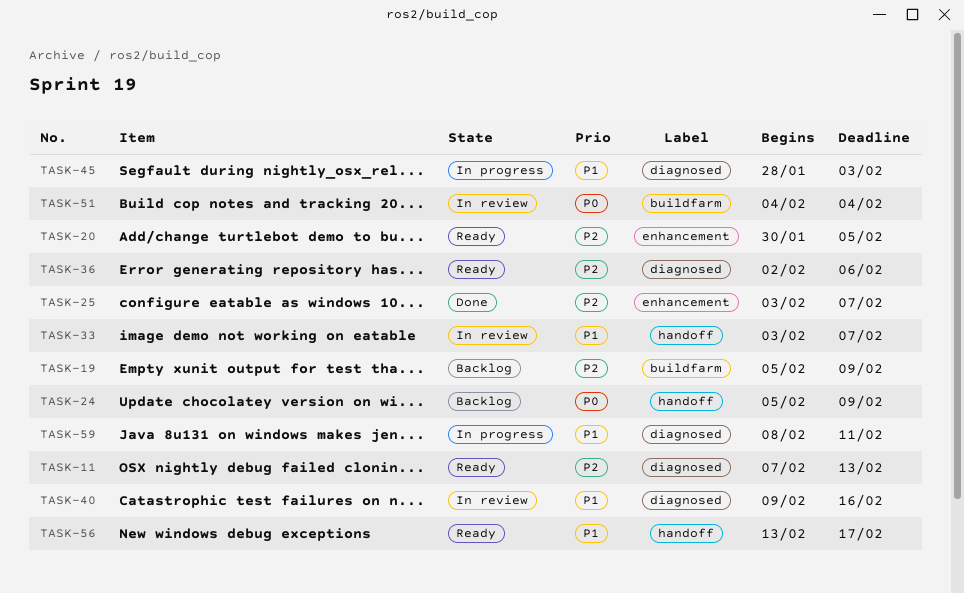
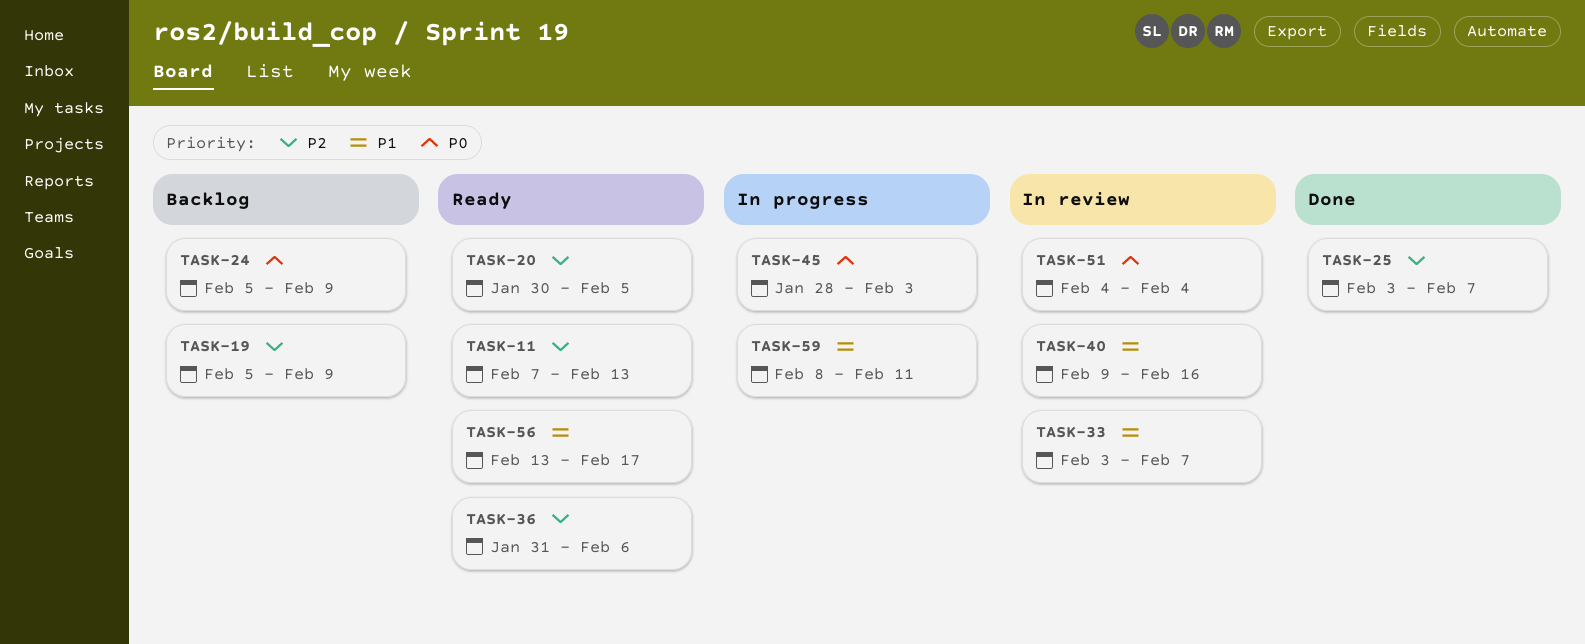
TASK-36, start: Feb 2 -> Jan 31
TASK-45, priority: P1 -> P0

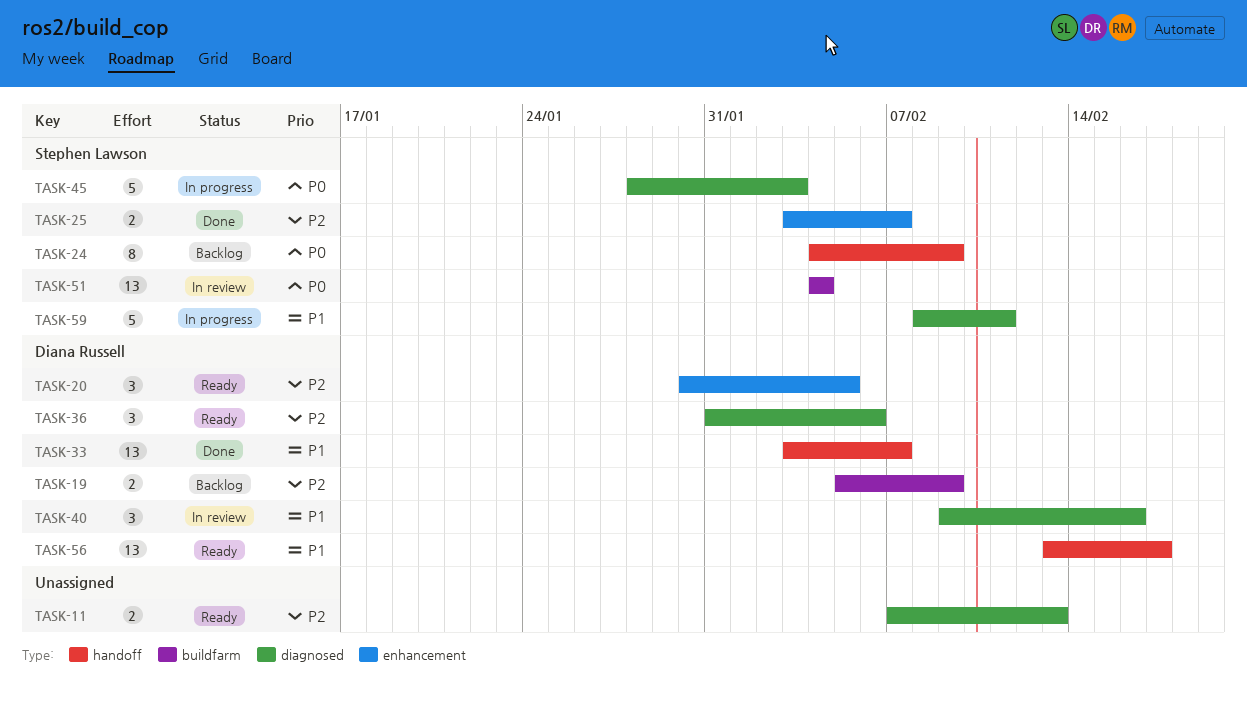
TASK-24, start: Feb 5 -> Feb 4
TASK-33, status: In review -> Done

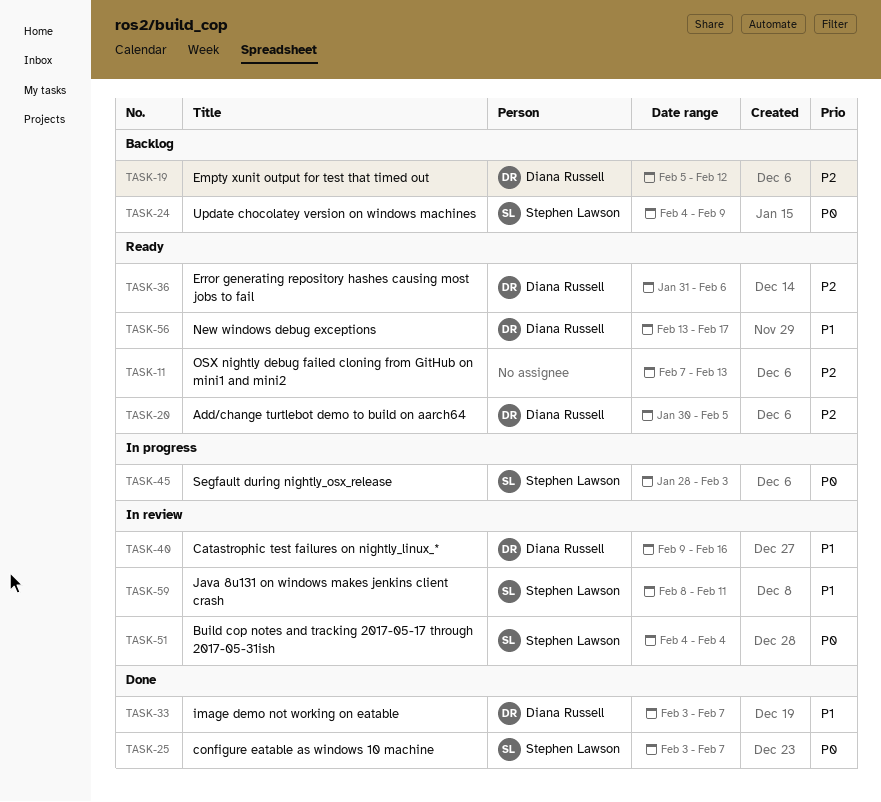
TASK-19, due: Feb 9 -> Feb 12
TASK-25, priority: P2 -> P0
TASK-59, status: In progress -> In review

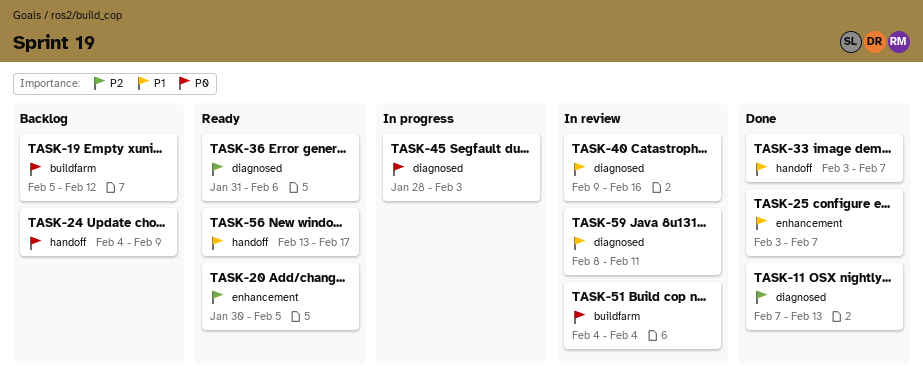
TASK-11, status: Ready -> Done
TASK-19, priority: P2 -> P0
TASK-25, priority: P0 -> P1

